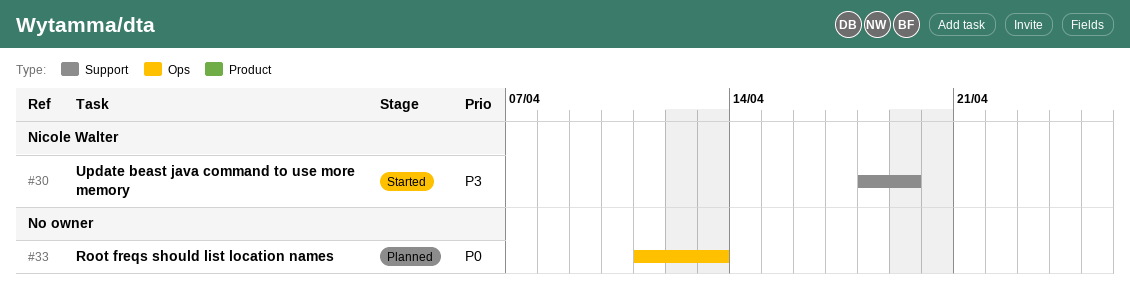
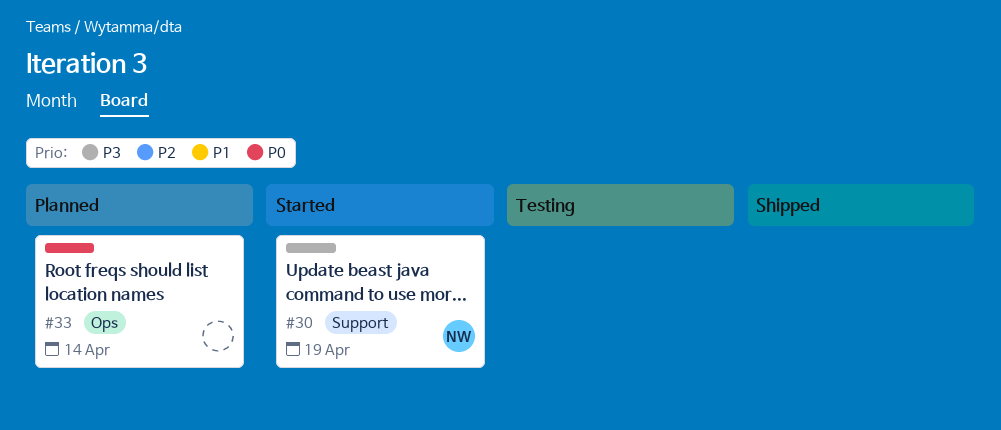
#33, due: Apr 13 -> Apr 14

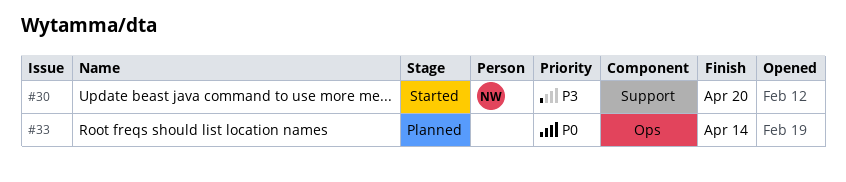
#30, due: Apr 19 -> Apr 20

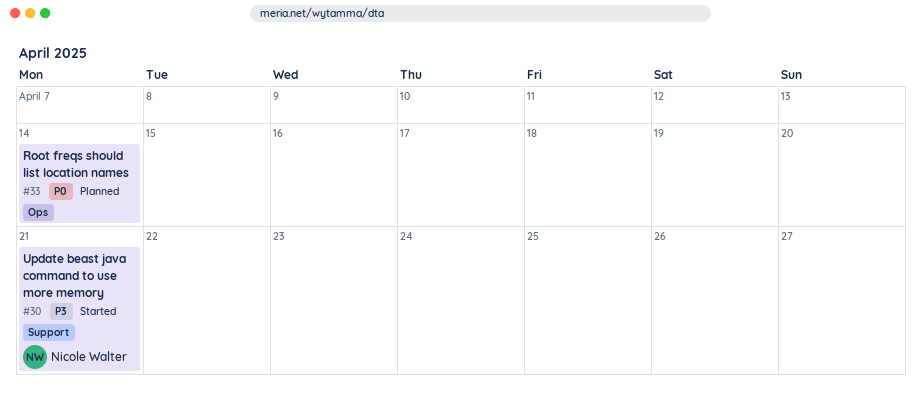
#30, due: Apr 20 -> Apr 21

